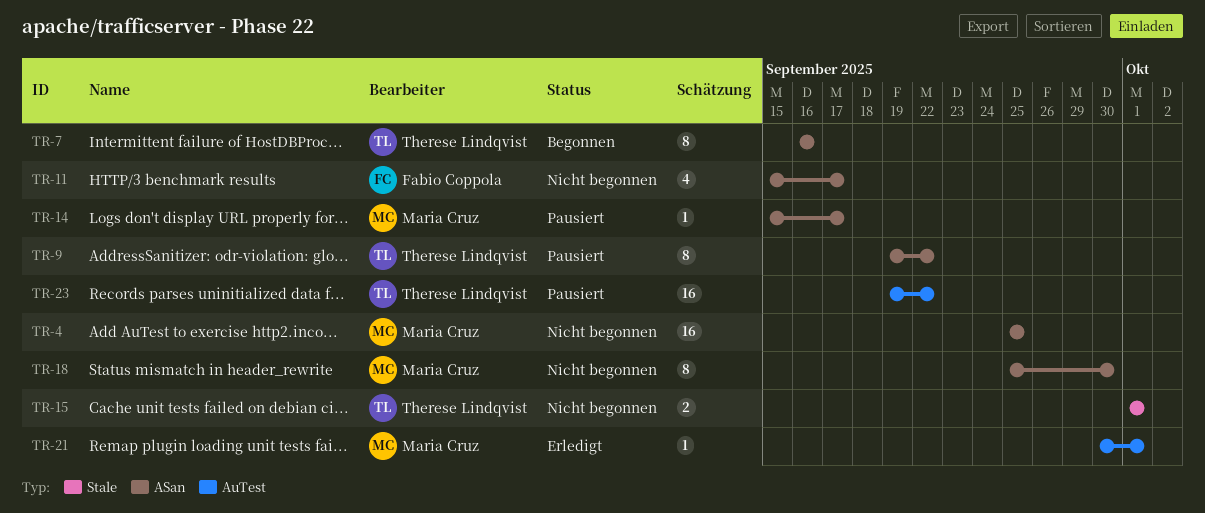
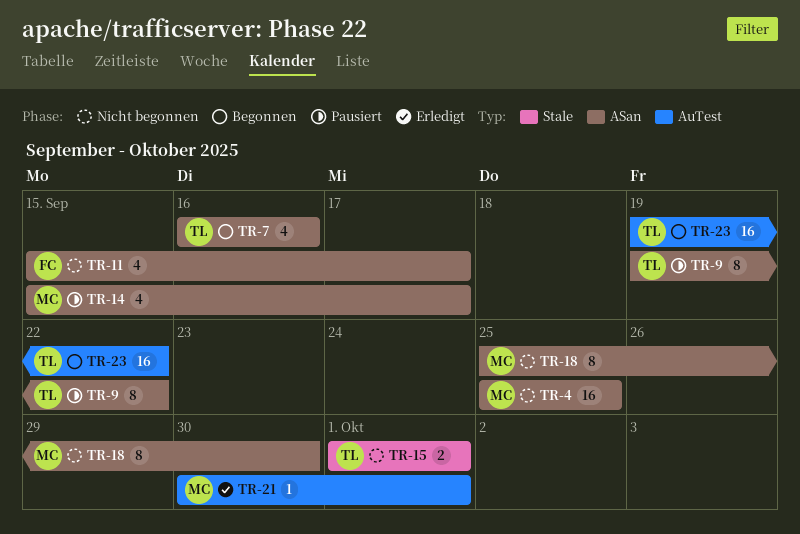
TR-7, estimate: 8 -> 4
TR-14, estimate: 1 -> 4
TR-23, status: Pausiert -> Begonnen

